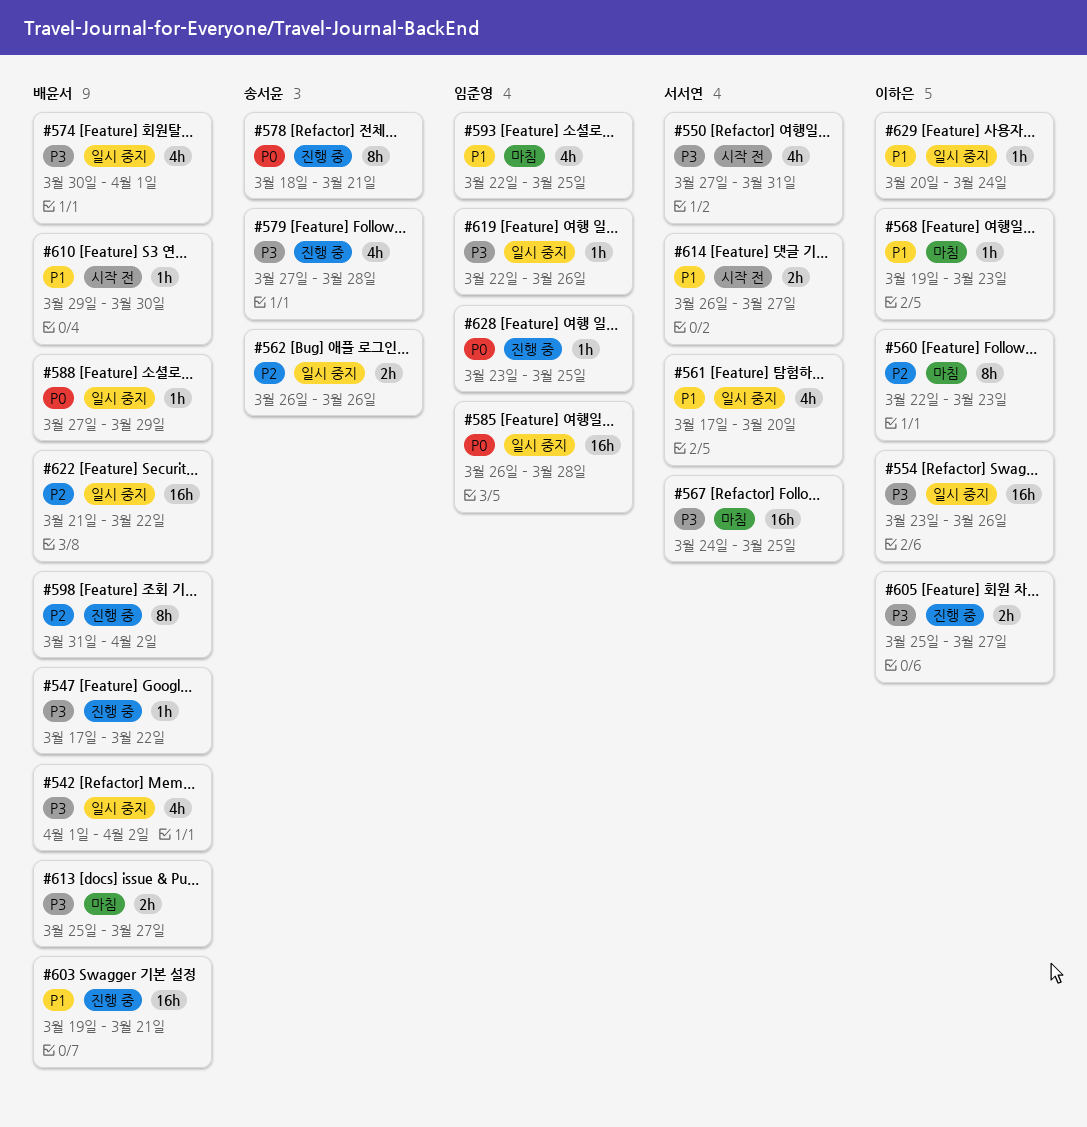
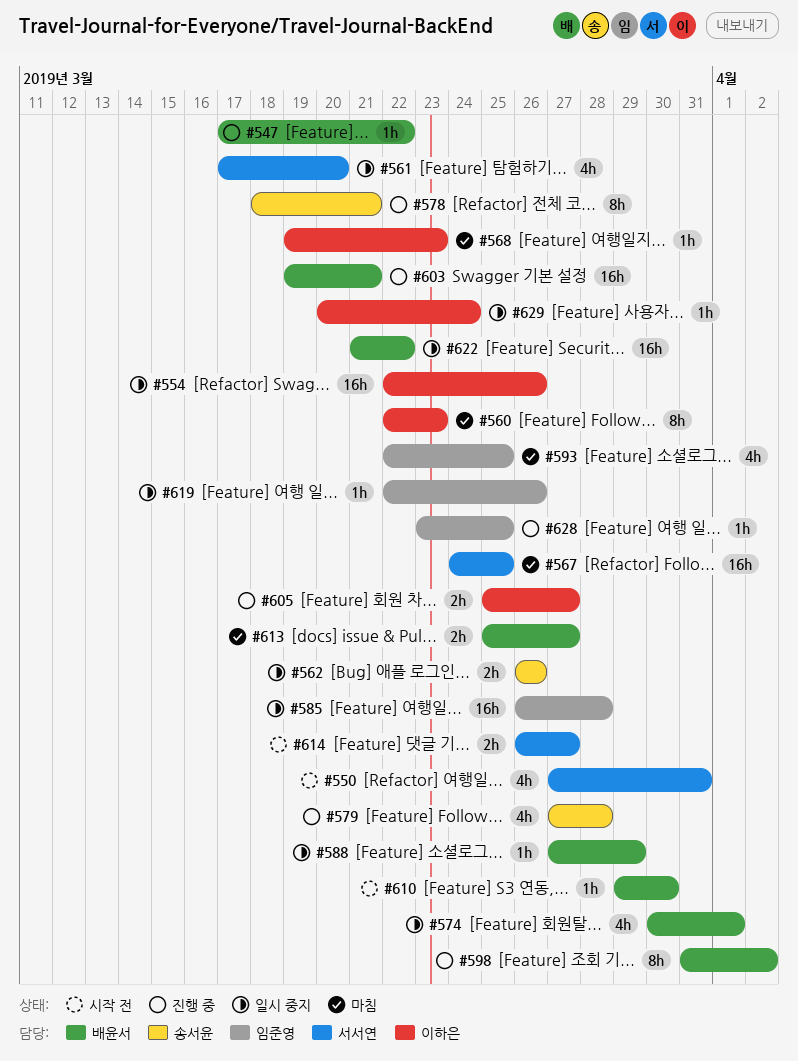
#542: present -> none
#554, start: Mar 23 -> Mar 22

